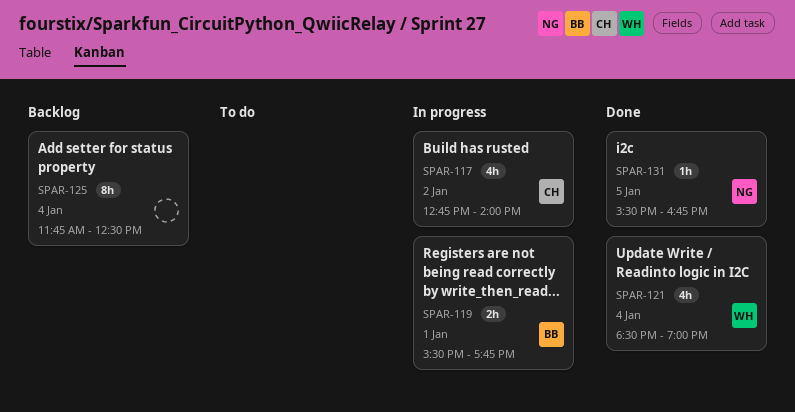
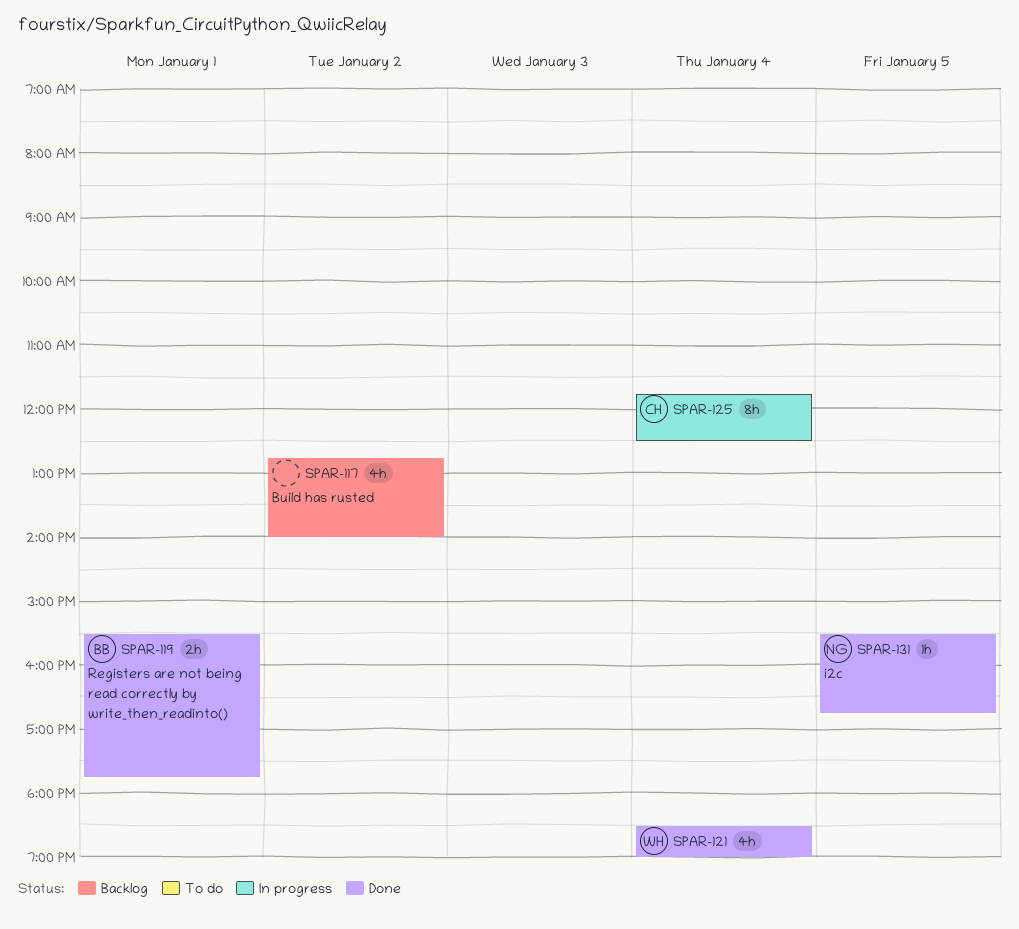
SPAR-117, status: In progress -> Backlog
SPAR-117, owner: CH -> none
SPAR-119, status: In progress -> Done
SPAR-125, status: Backlog -> In progress
SPAR-125, owner: none -> CH

